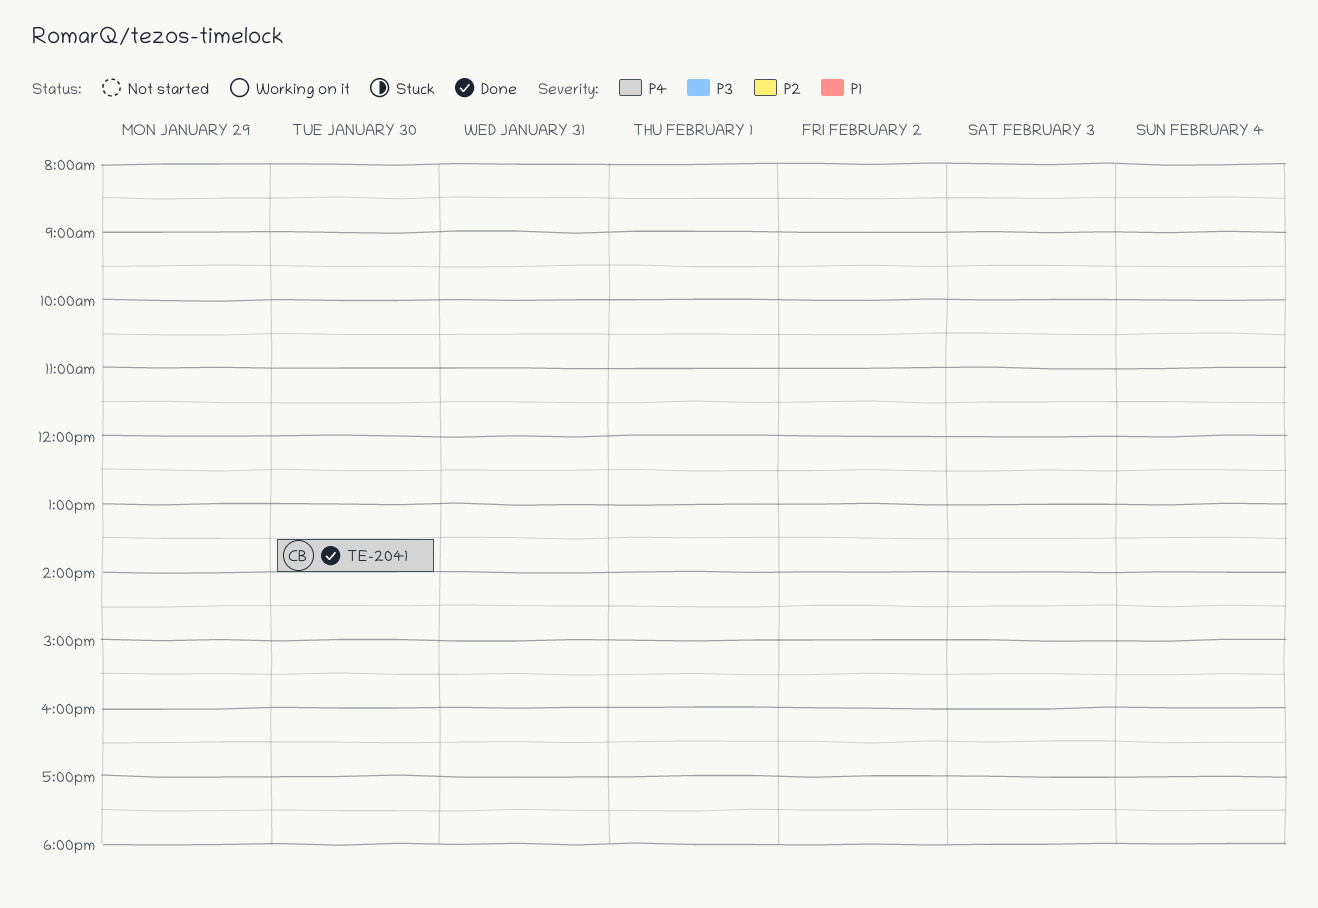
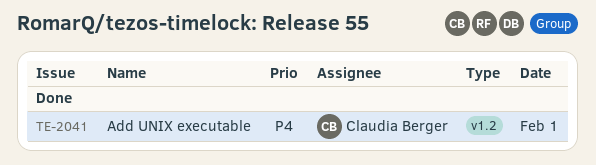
TE-2041, day: Jan 30 -> Feb 1

